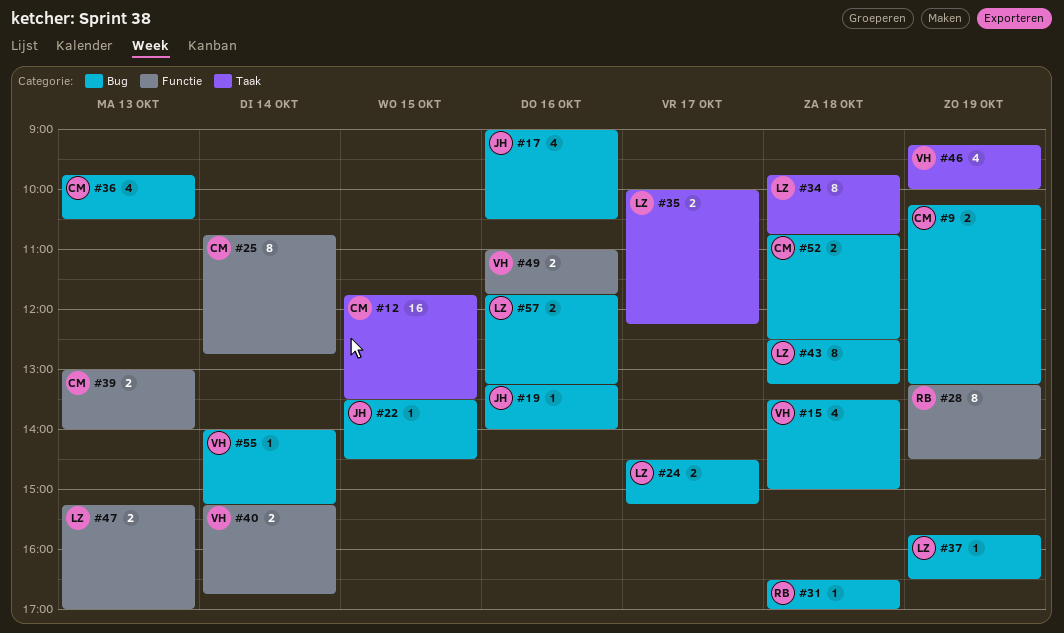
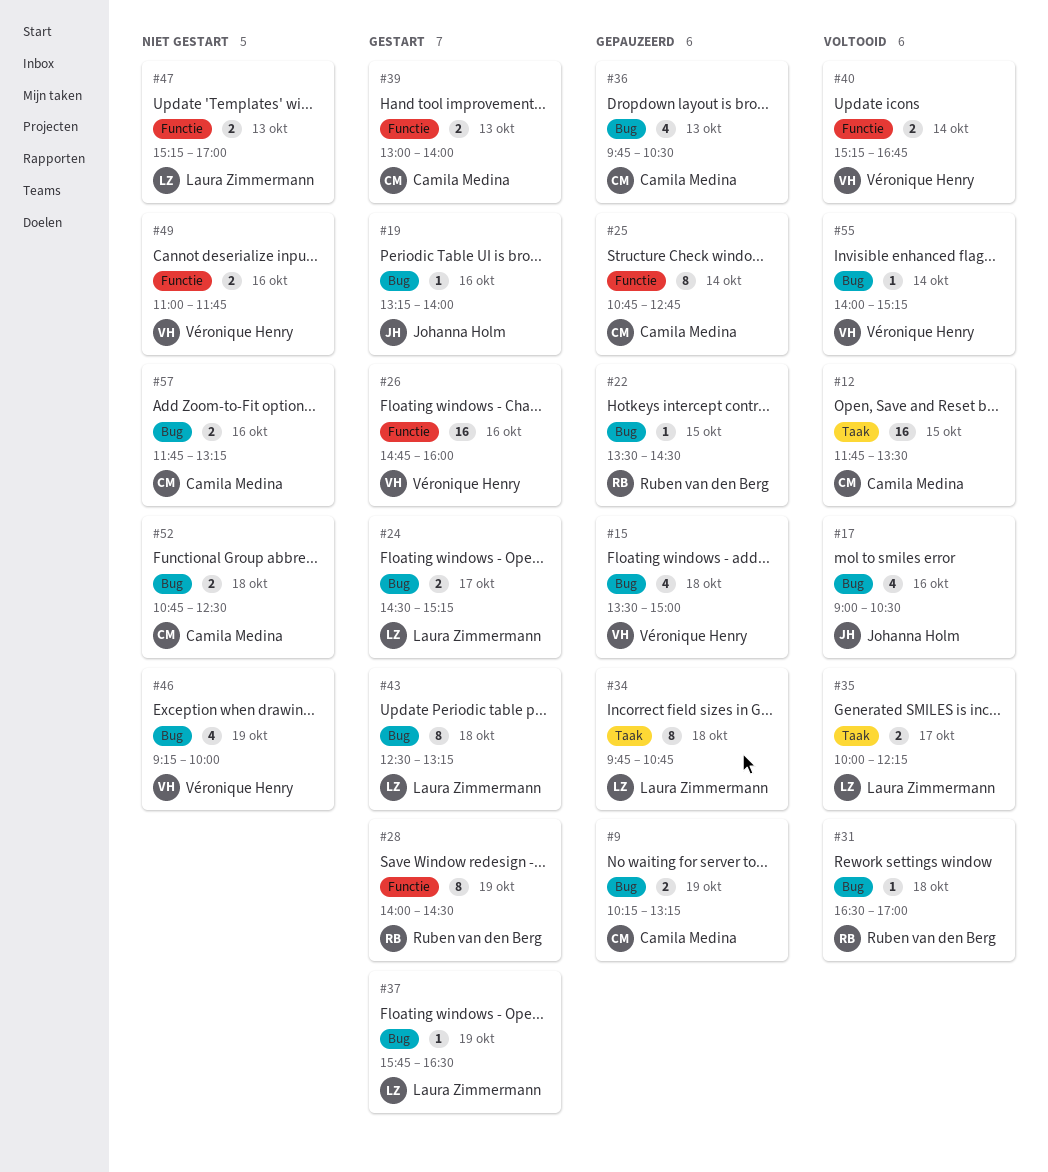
#22, owner: Johanna Holm -> Ruben van den Berg
#26: none -> present
#28, begins: 13:15 -> 14:00
#46, label: Taak -> Bug
#57, owner: Laura Zimmermann -> Camila Medina

